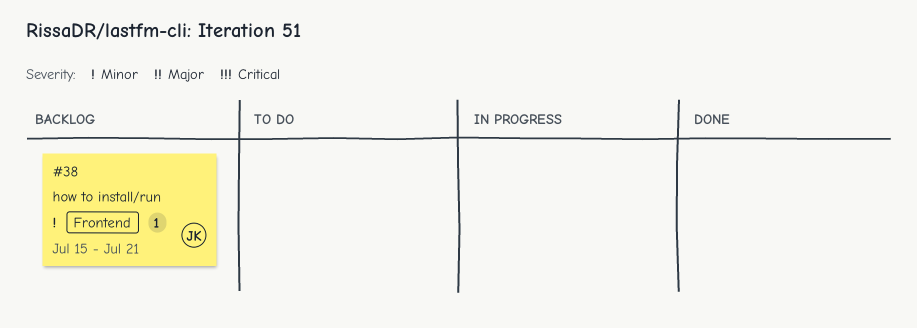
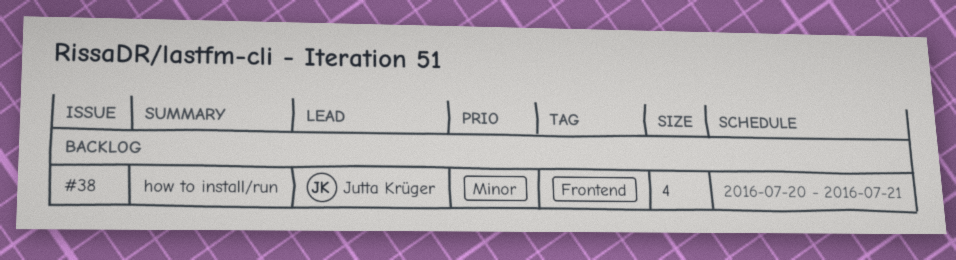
#38, estimate: 1 -> 4
#38, start: Jul 15 -> Jul 20

